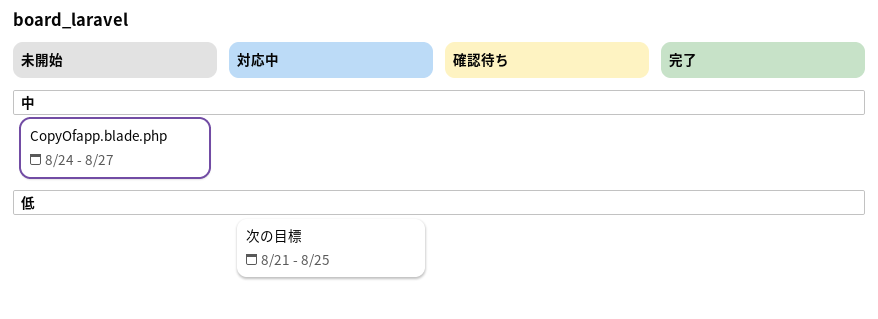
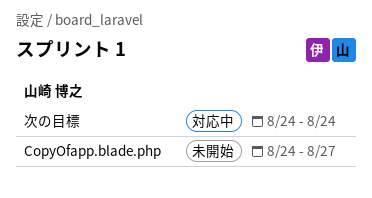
次の目標, start: Aug 21 -> Aug 24
次の目標, due: Aug 25 -> Aug 24

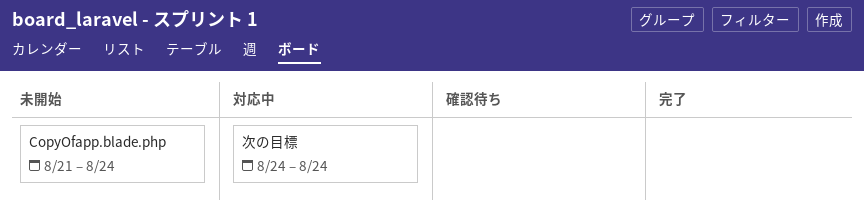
CopyOfapp.blade.php, start: Aug 24 -> Aug 21
CopyOfapp.blade.php, due: Aug 27 -> Aug 24

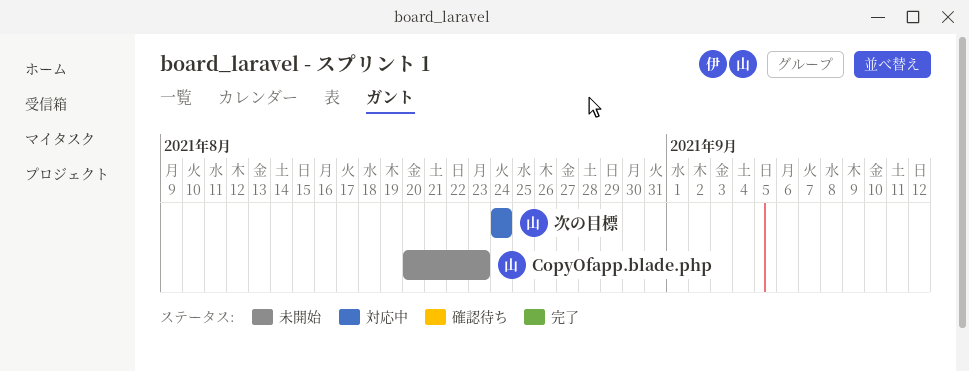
CopyOfapp.blade.php, start: Aug 21 -> Aug 20
CopyOfapp.blade.php, due: Aug 24 -> Aug 23

